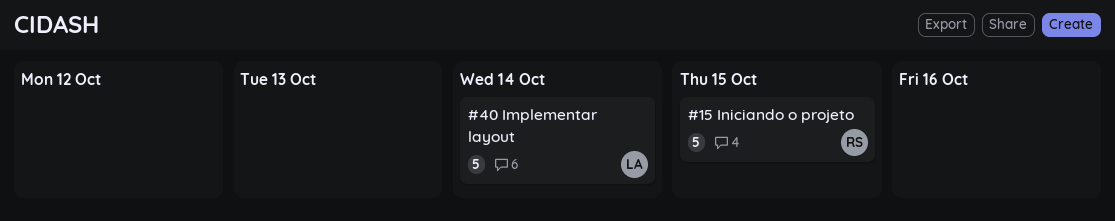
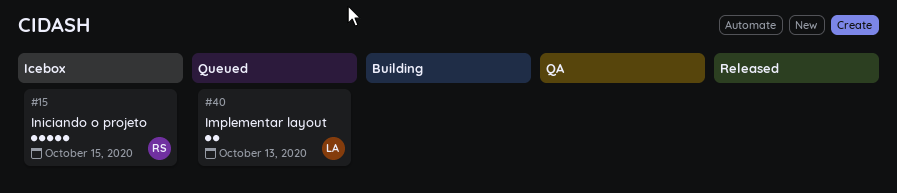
#40, estimate: 5 -> 2
#40, due: Oct 14 -> Oct 13

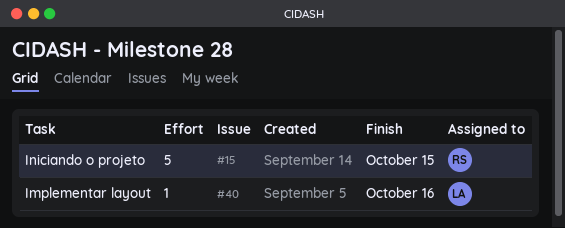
#40, estimate: 2 -> 1
#40, due: Oct 13 -> Oct 16

